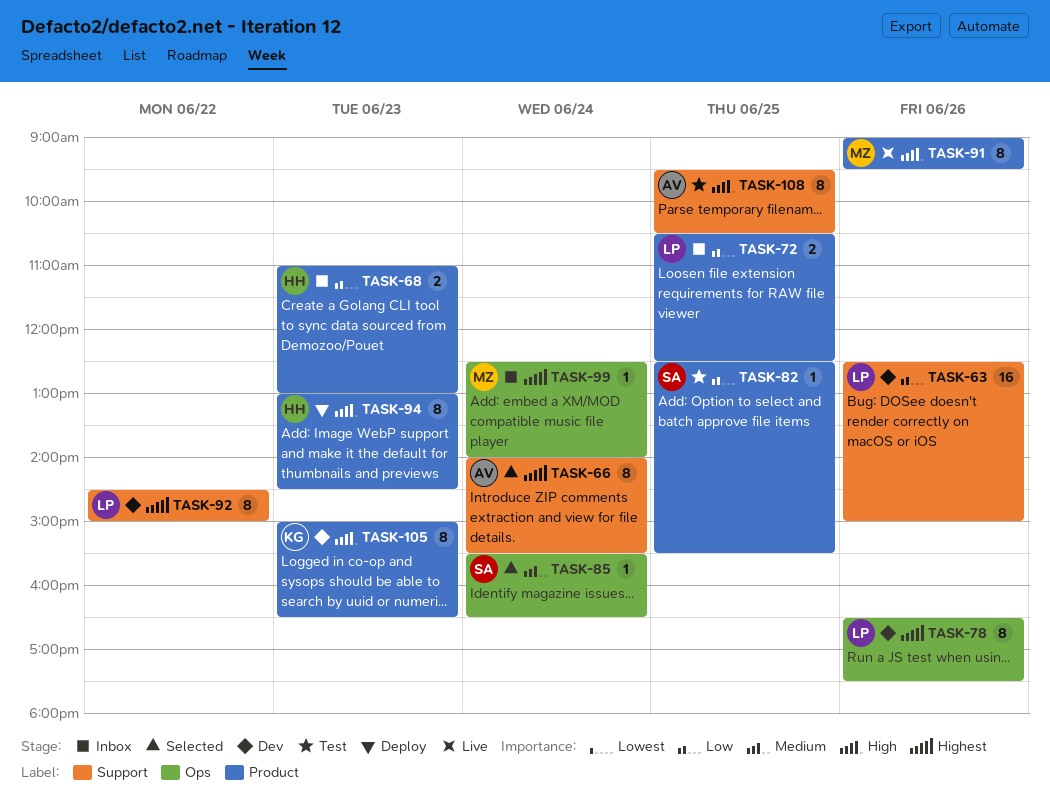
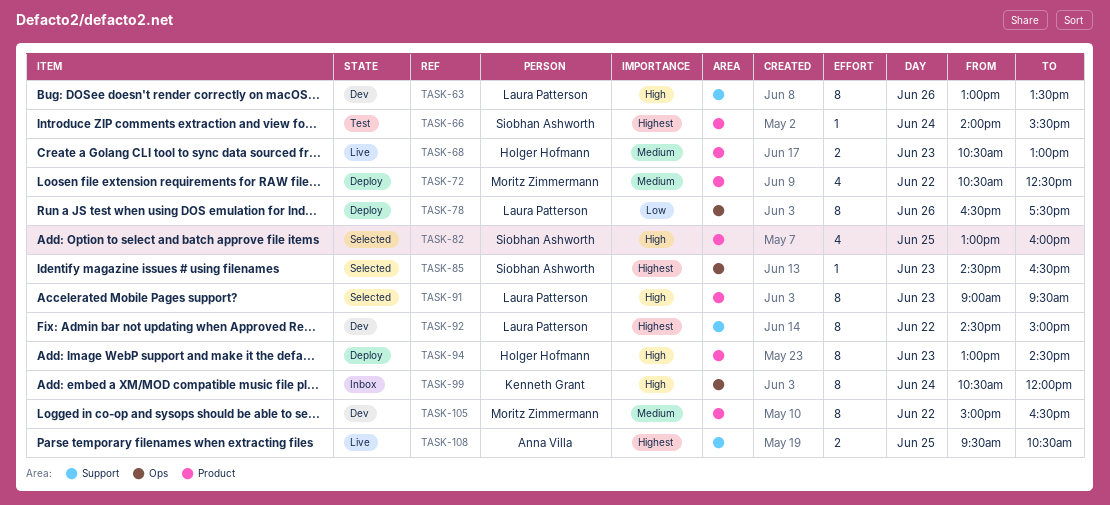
TASK-63, priority: Low -> High
TASK-63, estimate: 16 -> 8
TASK-63, begins: 12:30 -> 13:00
TASK-63, ends: 15:00 -> 13:30
TASK-66, status: Selected -> Test
TASK-66, owner: Anna Villa -> Siobhan Ashworth
TASK-66, label: Support -> Product
TASK-66, estimate: 8 -> 1
TASK-68, status: Inbox -> Live
TASK-68, priority: Low -> Medium
TASK-68, begins: 11:00 -> 10:30
TASK-72, status: Inbox -> Deploy
TASK-72, owner: Laura Patterson -> Moritz Zimmermann
TASK-72, priority: Low -> Medium
TASK-72, estimate: 2 -> 4
TASK-72, day: Jun 25 -> Jun 22
TASK-78, status: Dev -> Deploy
TASK-78, priority: Highest -> Low
TASK-82, status: Test -> Selected
TASK-82, priority: Low -> High
TASK-82, estimate: 1 -> 4
TASK-82, begins: 12:30 -> 13:00
TASK-82, ends: 15:30 -> 16:00
TASK-85, priority: Medium -> Highest
TASK-85, day: Jun 24 -> Jun 23
TASK-85, begins: 15:30 -> 14:30
TASK-91, status: Live -> Selected
TASK-91, owner: Moritz Zimmermann -> Laura Patterson
TASK-91, day: Jun 26 -> Jun 23
TASK-99, owner: Moritz Zimmermann -> Kenneth Grant
TASK-99, priority: Highest -> High
TASK-99, estimate: 1 -> 8
TASK-99, begins: 12:30 -> 10:30
TASK-99, ends: 14:00 -> 12:00
TASK-105, owner: Kenneth Grant -> Moritz Zimmermann
TASK-105, priority: High -> Medium
TASK-105, day: Jun 23 -> Jun 22
TASK-108, status: Test -> Live
TASK-108, priority: High -> Highest
TASK-108, estimate: 8 -> 2

